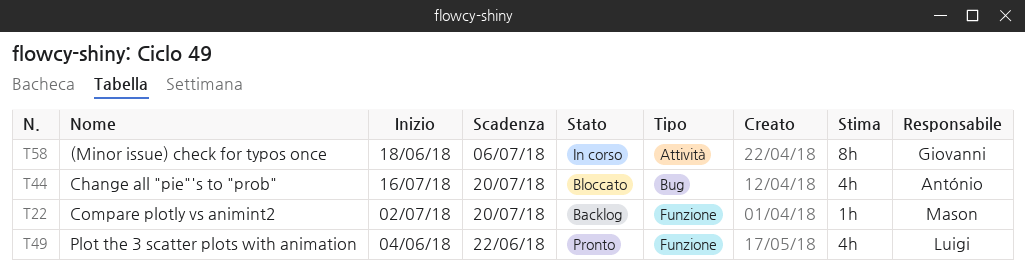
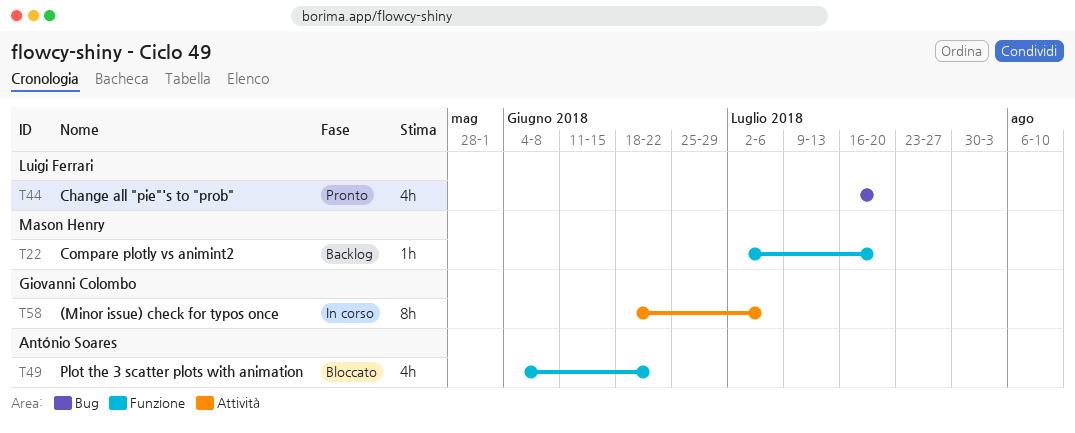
T44, status: Bloccato -> Pronto
T44, owner: António Soares -> Luigi Ferrari
T49, status: Pronto -> Bloccato
T49, owner: Luigi Ferrari -> António Soares

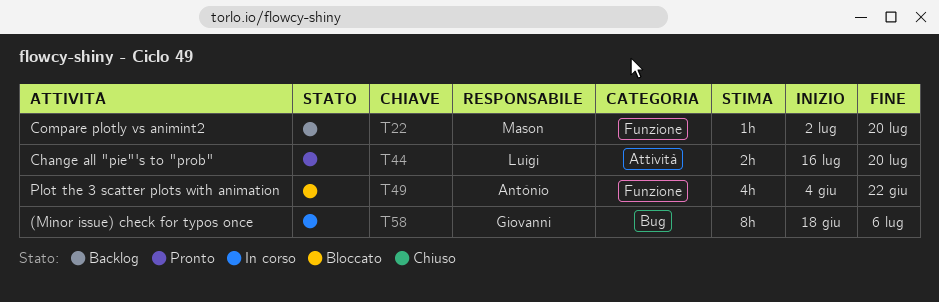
T44, label: Bug -> Attività
T44, estimate: 4h -> 2h
T58, label: Attività -> Bug

